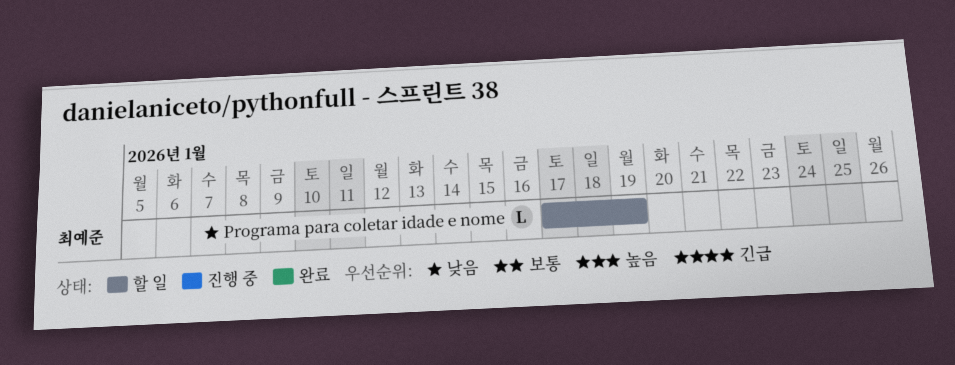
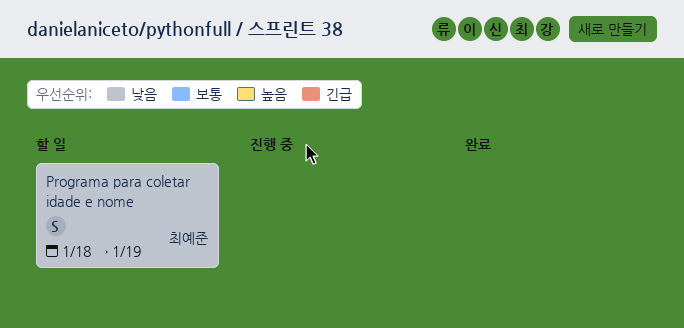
Programa para coletar idade e nome, estimate: L -> S
Programa para coletar idade e nome, start: Jan 17 -> Jan 18

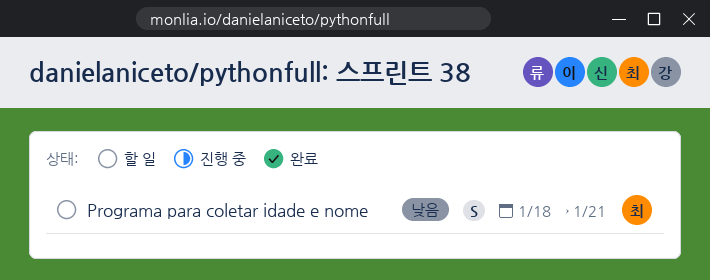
Programa para coletar idade e nome, due: Jan 19 -> Jan 21

